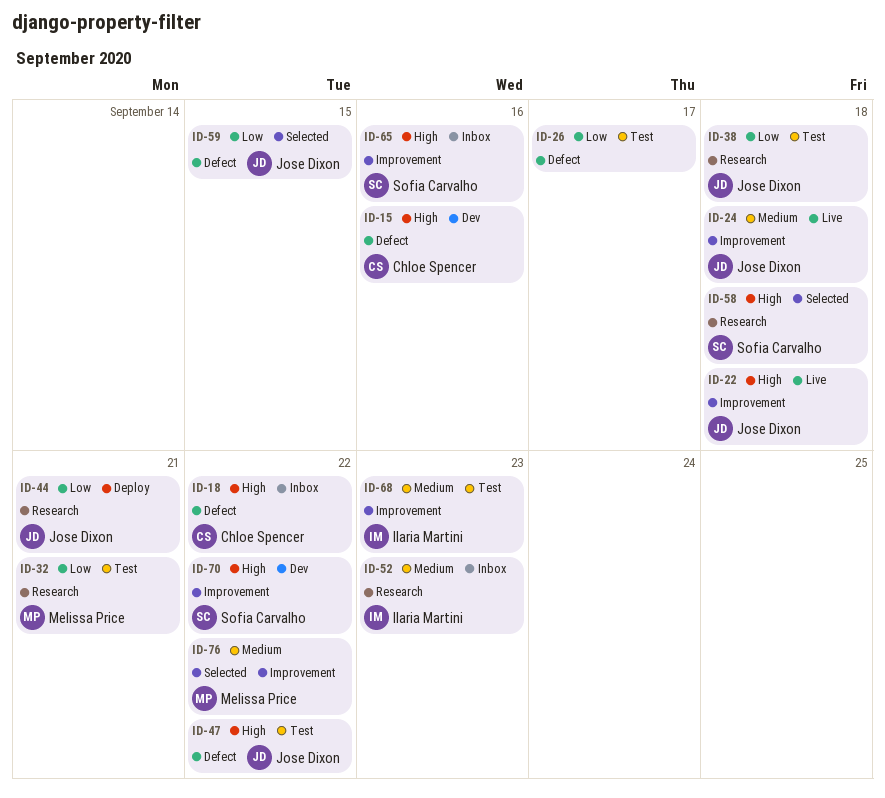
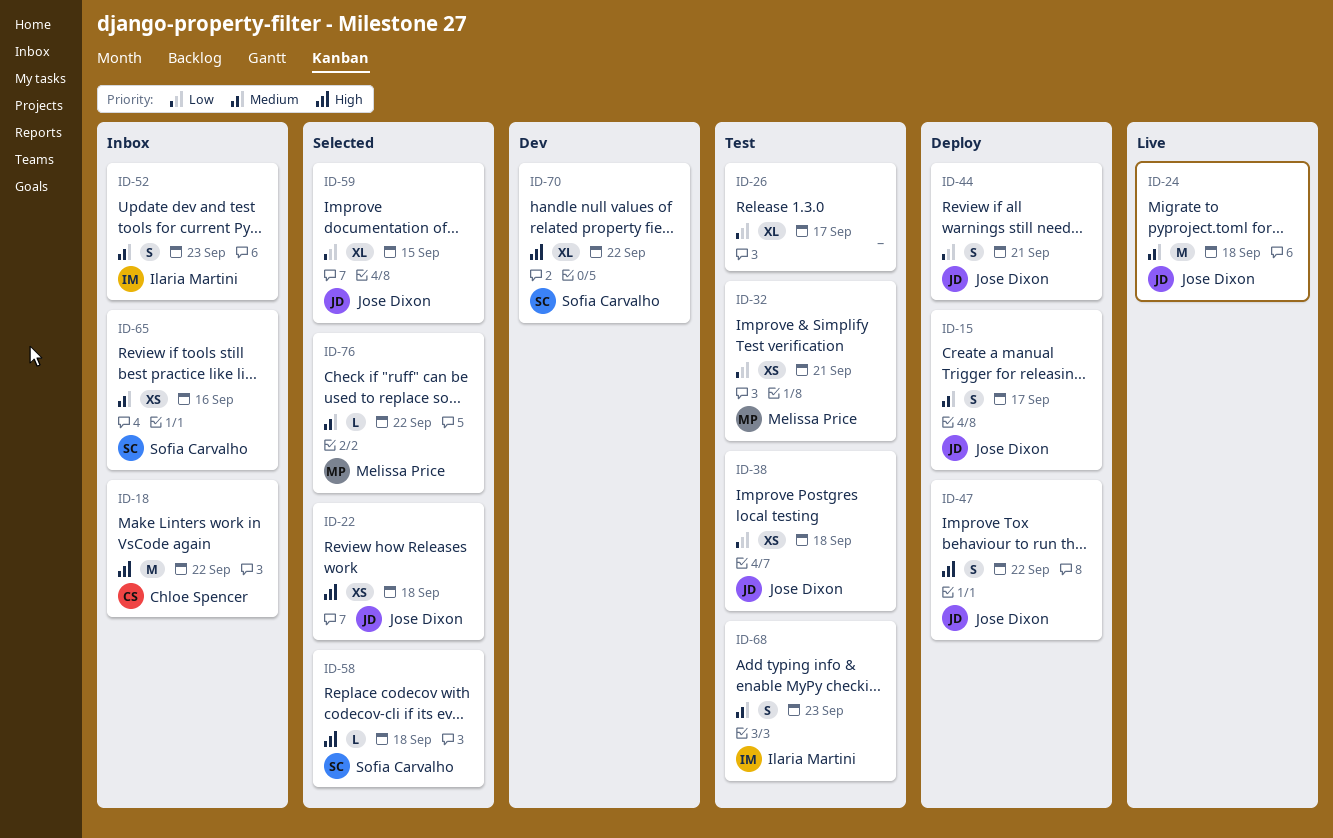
ID-15, status: Dev -> Deploy
ID-15, owner: Chloe Spencer -> Jose Dixon
ID-15, priority: High -> Medium
ID-15, due: Sep 16 -> Sep 17
ID-22, status: Live -> Selected
ID-47, status: Test -> Deploy
ID-65, priority: High -> Medium

